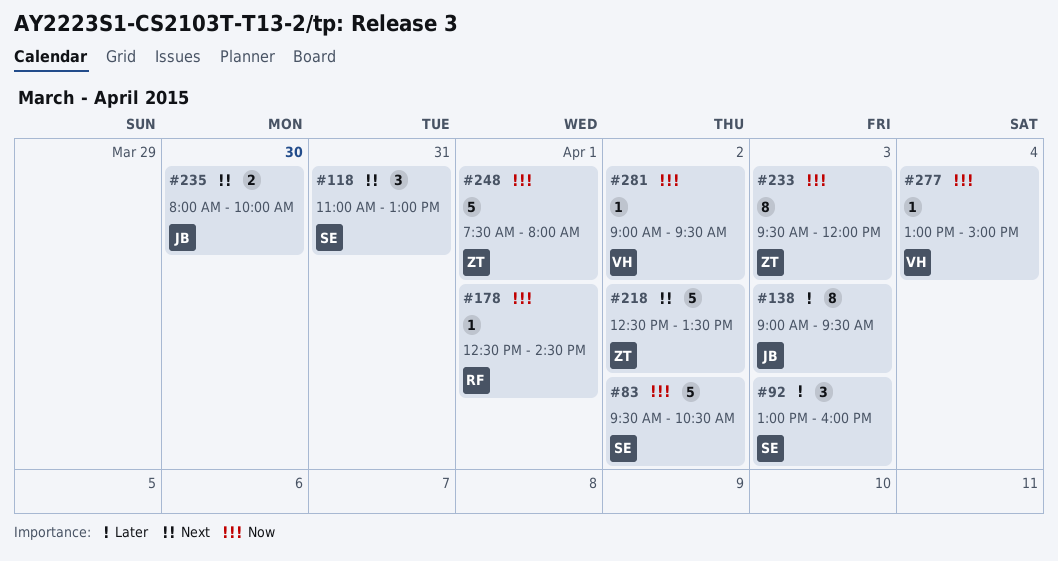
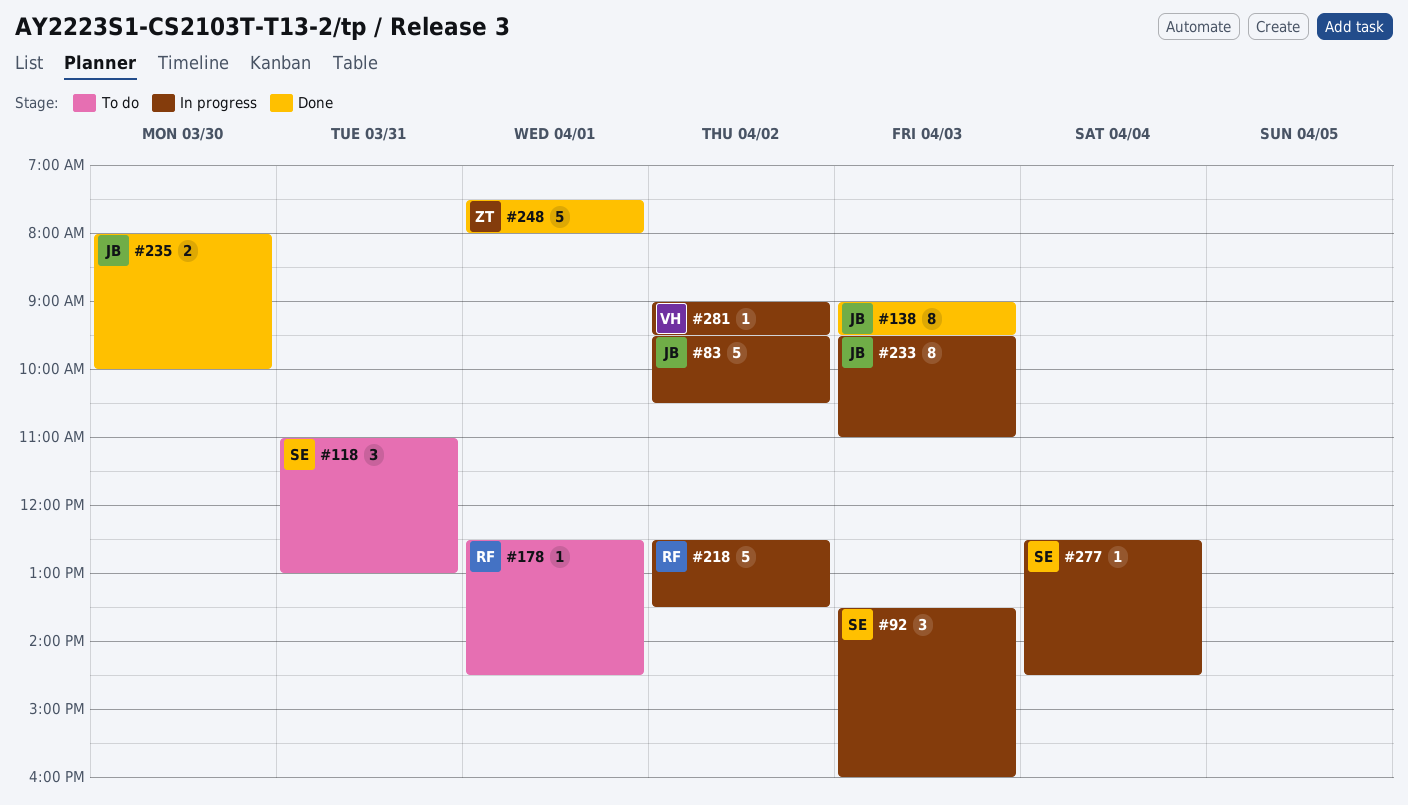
#83, owner: SE -> JB
#92, begins: 13:00 -> 13:30
#218, owner: ZT -> RF
#233, owner: ZT -> JB
#233, ends: 12:00 -> 11:00
#277, owner: VH -> SE
#277, begins: 13:00 -> 12:30
#277, ends: 15:00 -> 14:30

